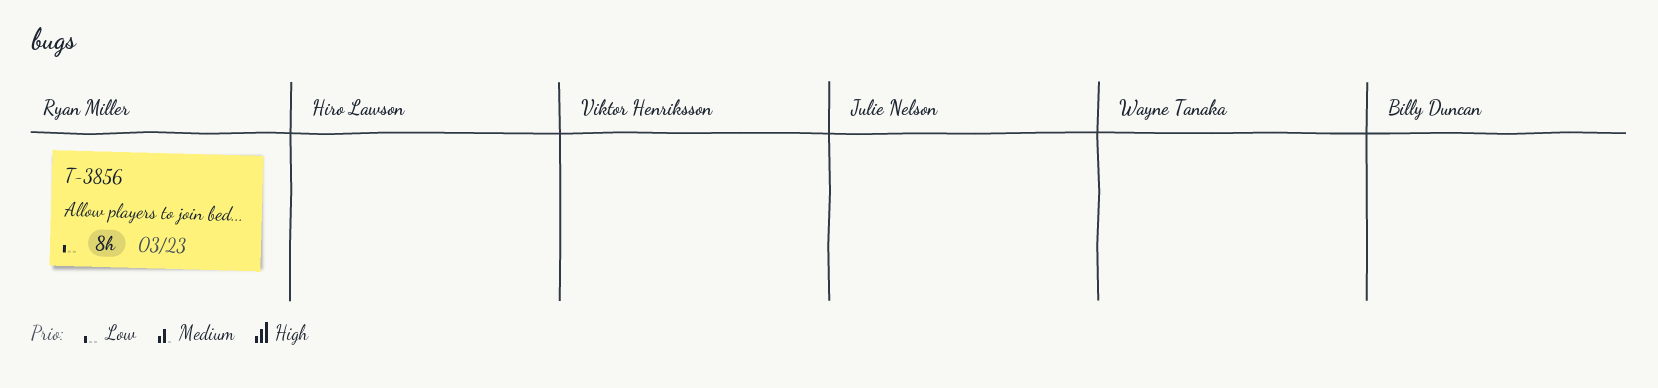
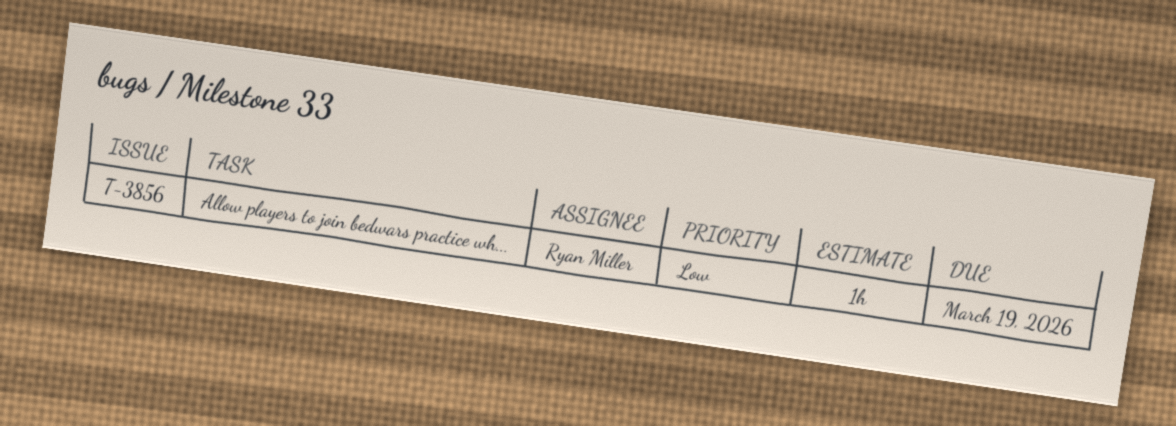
T-3856, estimate: 8h -> 1h
T-3856, due: Mar 23 -> Mar 19

